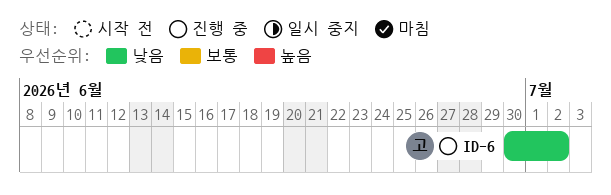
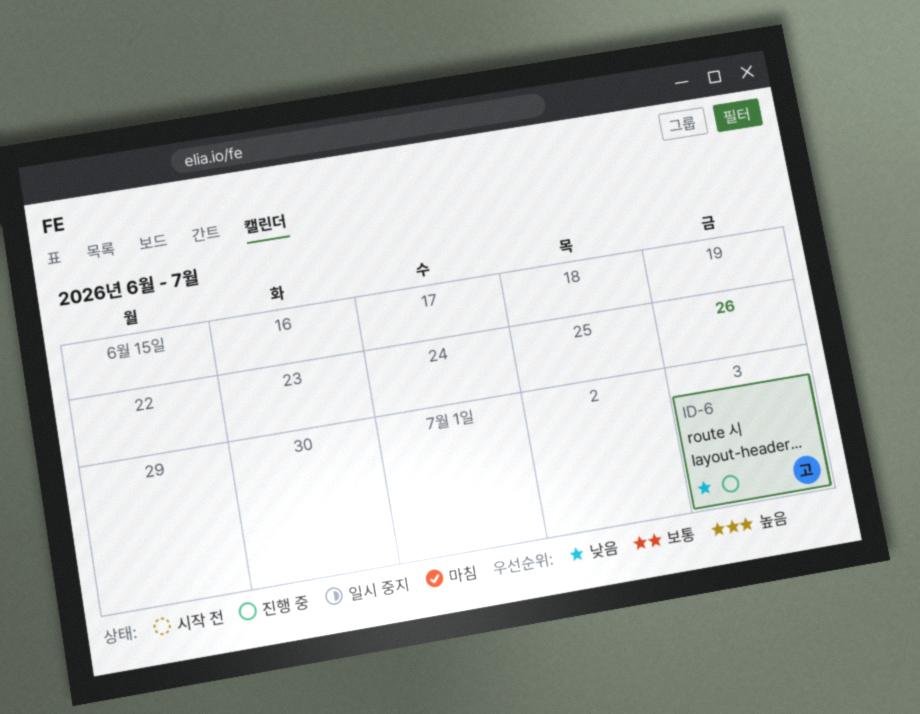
ID-6, due: Jul 2 -> Jul 3

